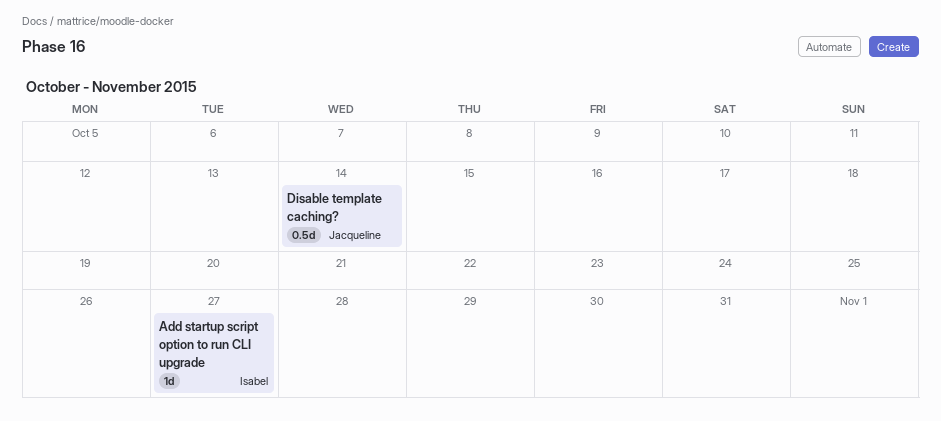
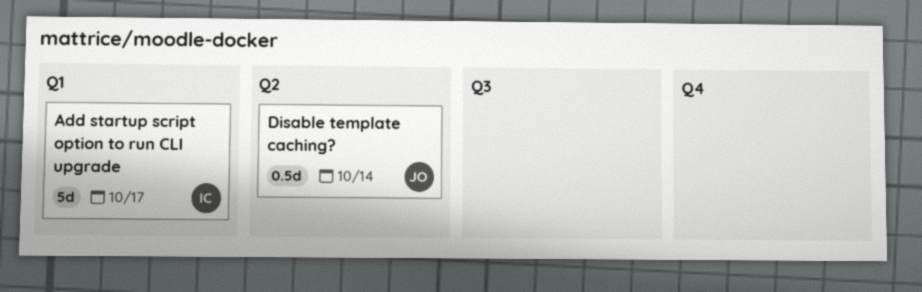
Add startup script option to run CLI upgrade, estimate: 1d -> 5d
Add startup script option to run CLI upgrade, due: Oct 27 -> Oct 17

